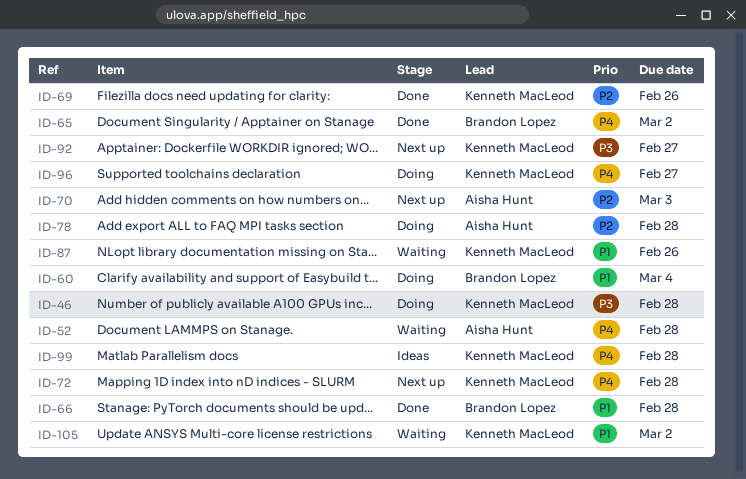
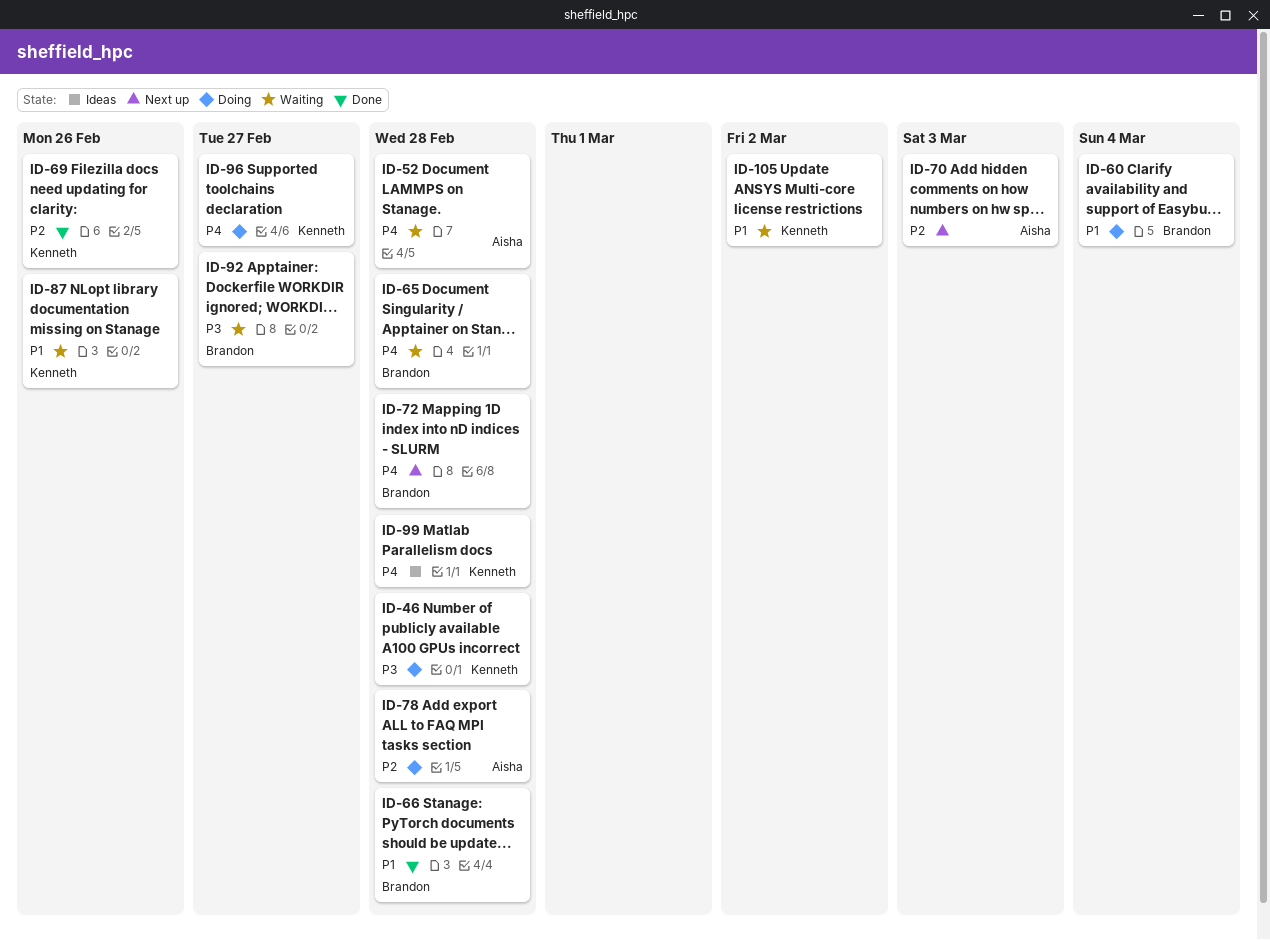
ID-65, status: Done -> Waiting
ID-65, due: Mar 2 -> Feb 28
ID-72, owner: Kenneth MacLeod -> Brandon Lopez
ID-92, status: Next up -> Waiting
ID-92, owner: Kenneth MacLeod -> Brandon Lopez

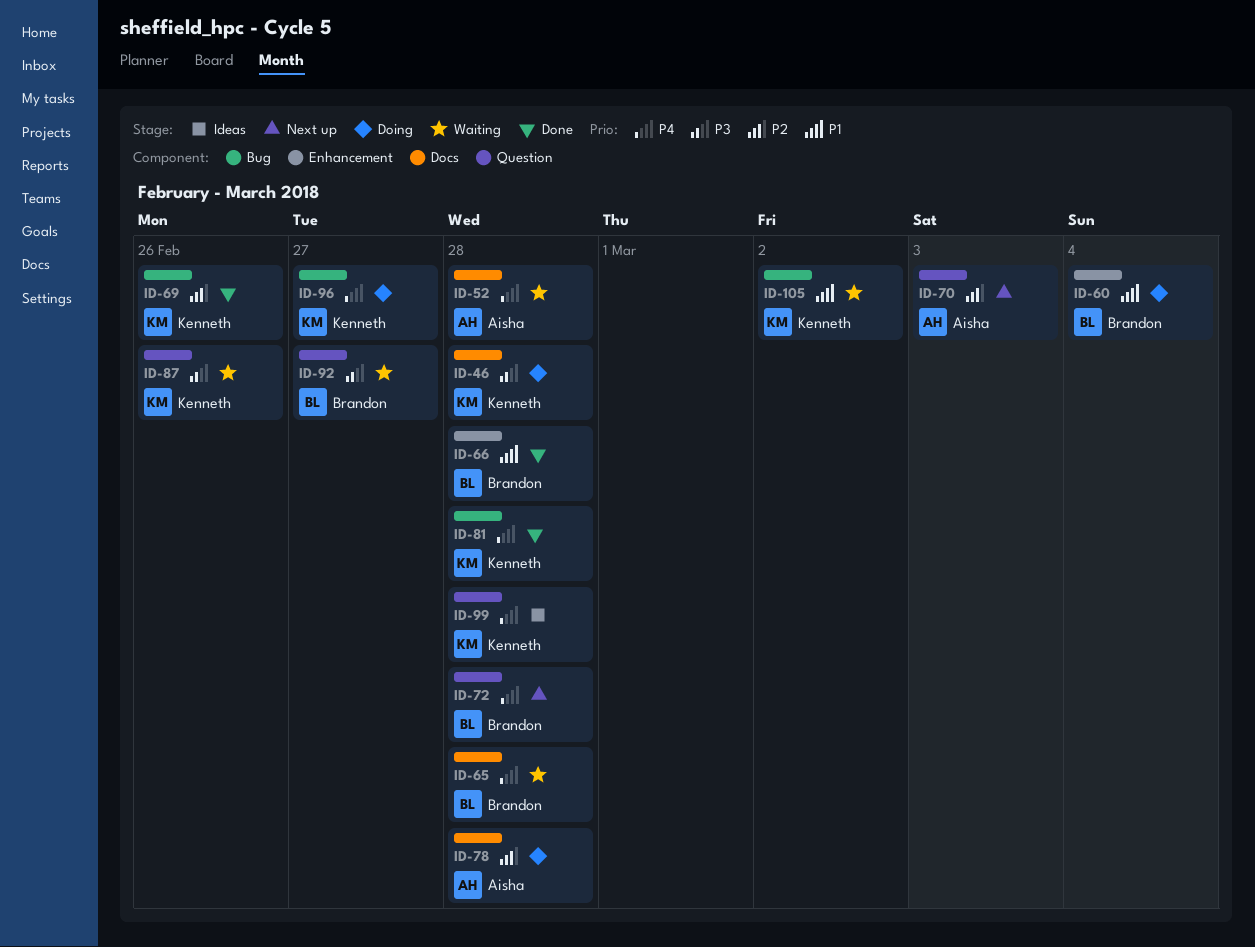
ID-81: none -> present
ID-87, priority: P1 -> P3

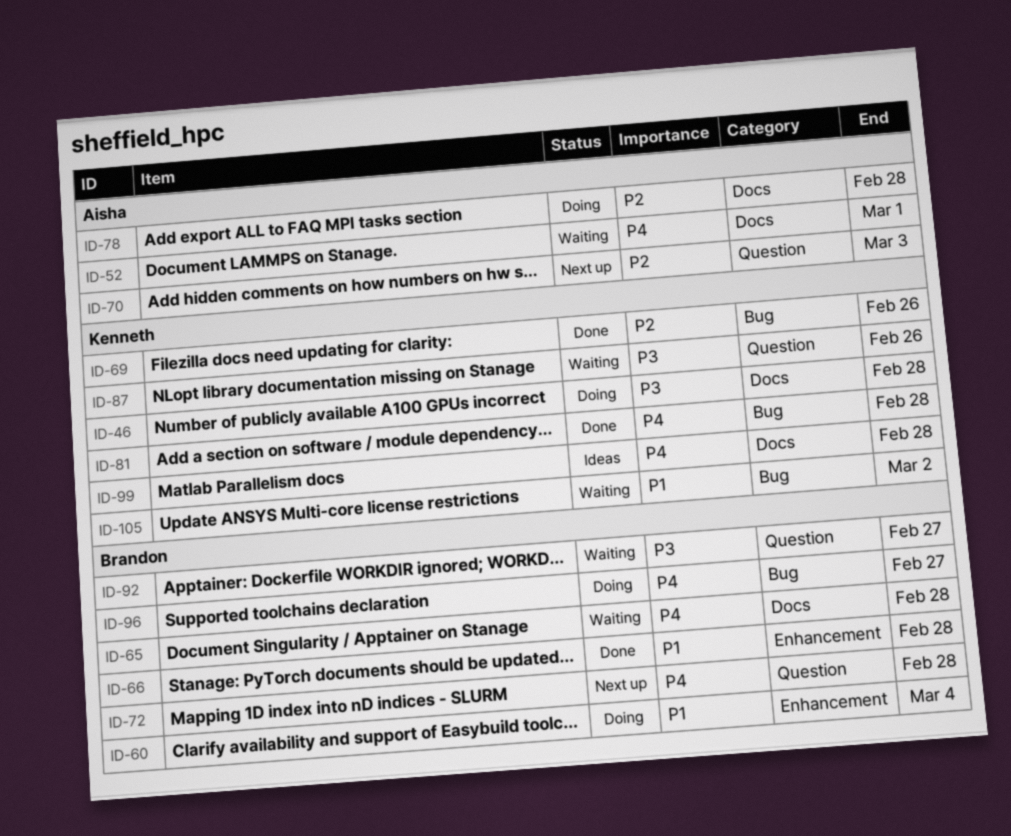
ID-52, due: Feb 28 -> Mar 1
ID-96, owner: Kenneth -> Brandon
ID-99, label: Question -> Docs

